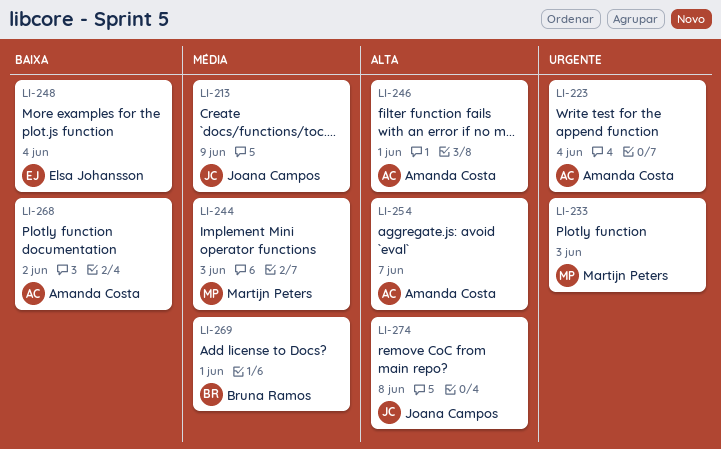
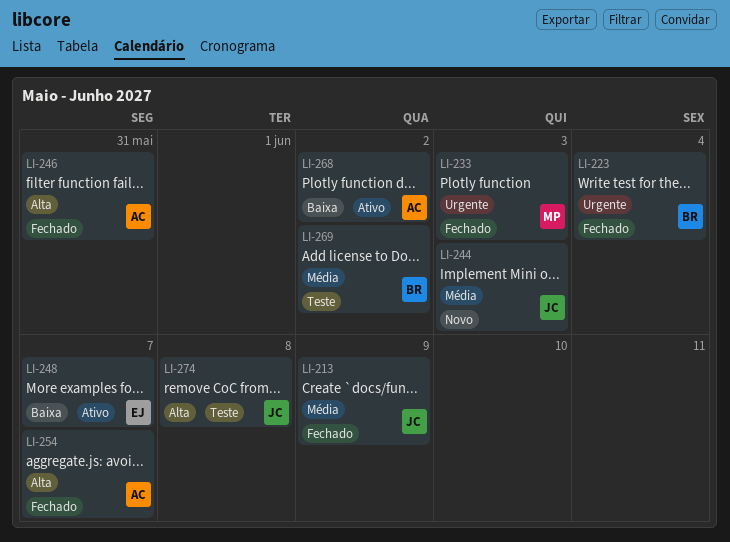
LI-223, owner: Amanda Costa -> Bruna Ramos
LI-244, owner: Martijn Peters -> Joana Campos
LI-246, due: Jun 1 -> May 31
LI-248, due: Jun 4 -> Jun 7
LI-269, due: Jun 1 -> Jun 2

